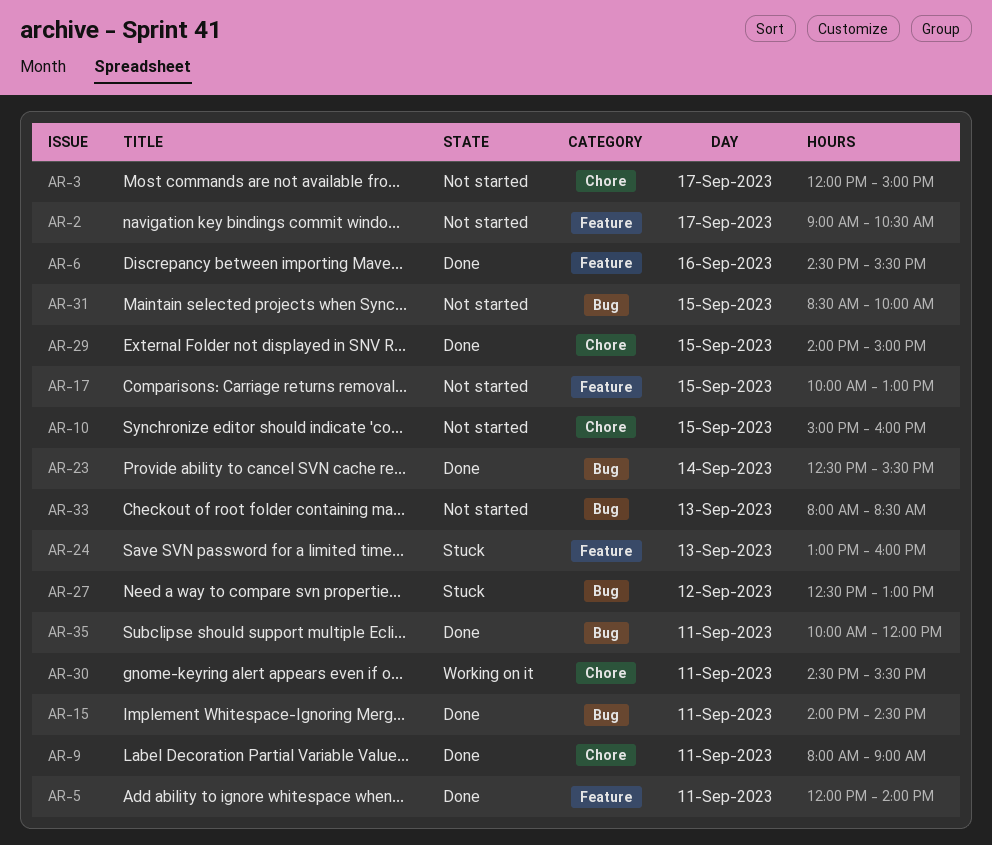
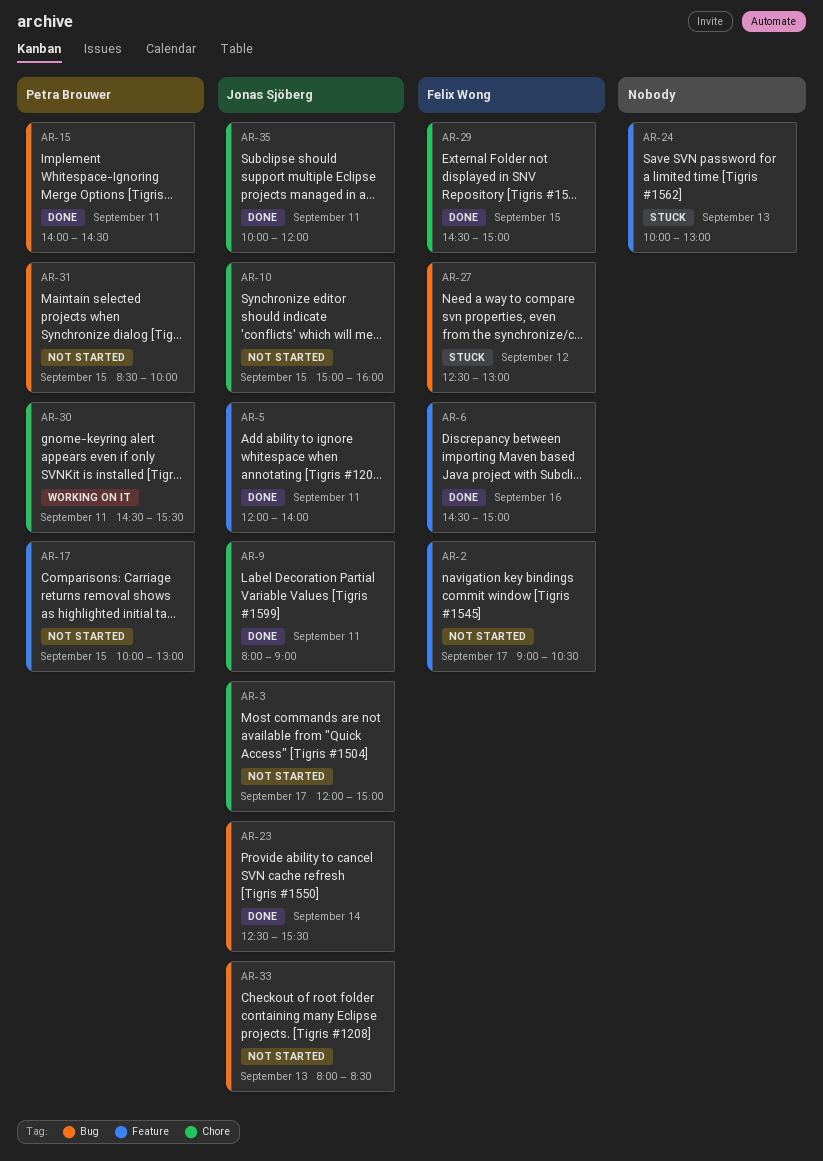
AR-6, ends: 15:30 -> 15:00
AR-24, begins: 13:00 -> 10:00
AR-24, ends: 16:00 -> 13:00
AR-29, begins: 14:00 -> 14:30
AR-35, label: Bug -> Chore

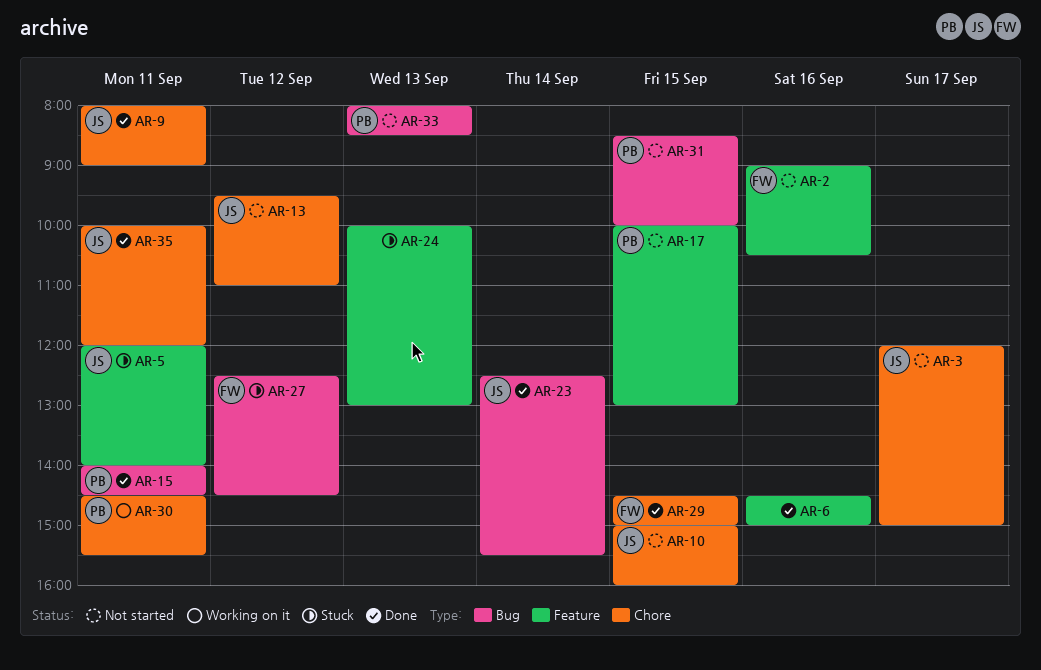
AR-2, day: Sep 17 -> Sep 16
AR-5, status: Done -> Stuck
AR-6, owner: Felix Wong -> none
AR-13: none -> present
AR-27, ends: 13:00 -> 14:30
AR-33, owner: Jonas Sjöberg -> Petra Brouwer

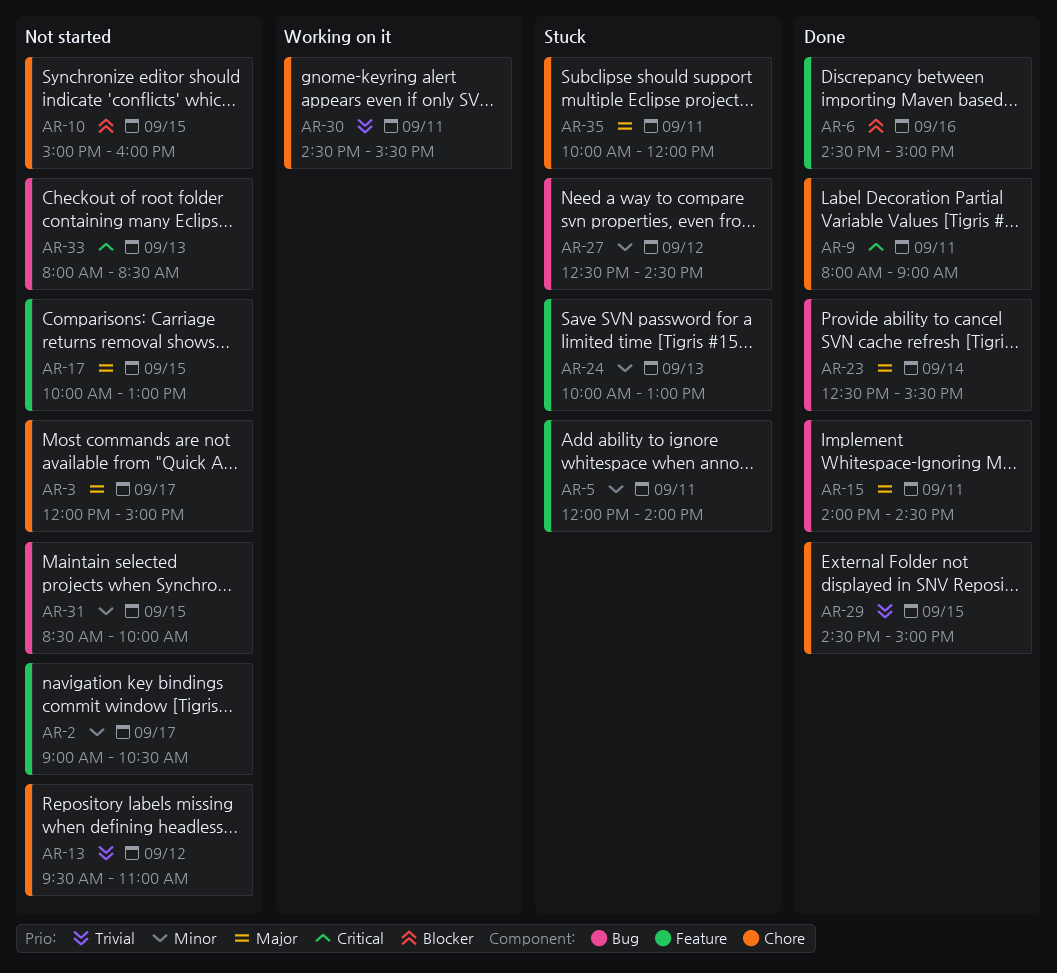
AR-2, day: Sep 16 -> Sep 17
AR-35, status: Done -> Stuck

